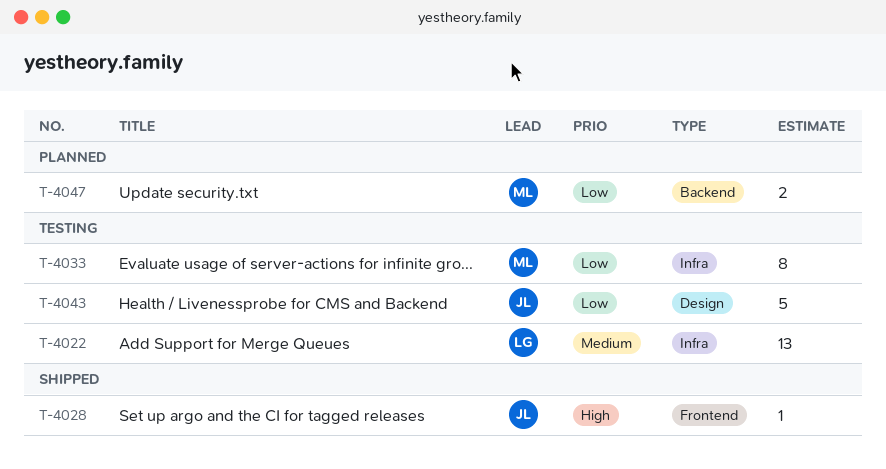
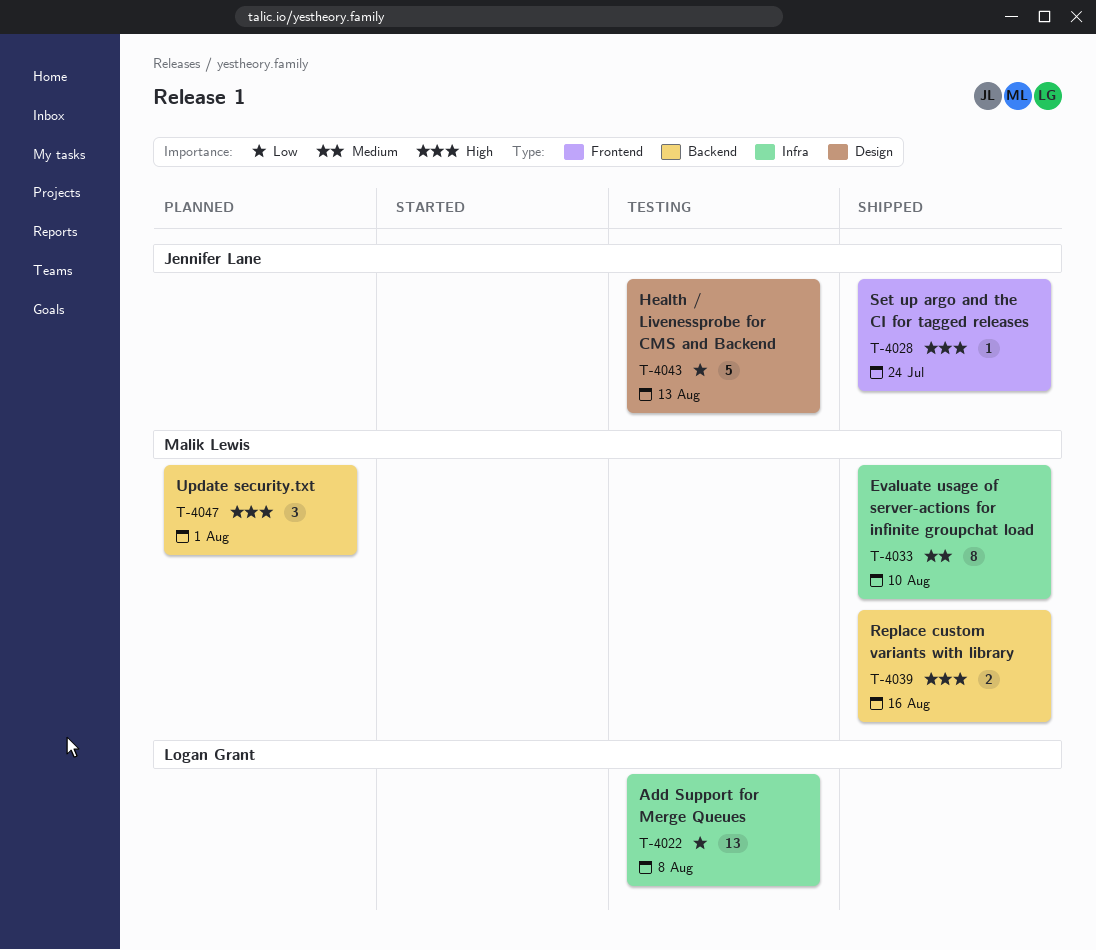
T-4022, priority: Medium -> Low
T-4033, status: Testing -> Shipped
T-4033, priority: Low -> Medium
T-4039: none -> present
T-4047, priority: Low -> High
T-4047, estimate: 2 -> 3

